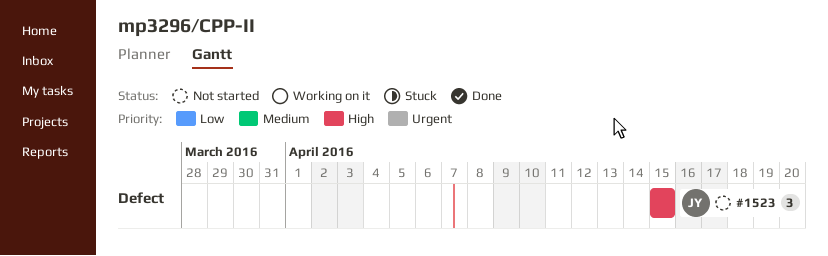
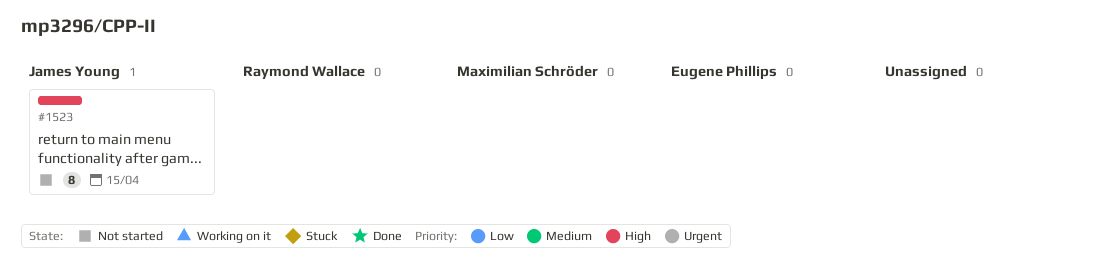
#1523, estimate: 3 -> 8

